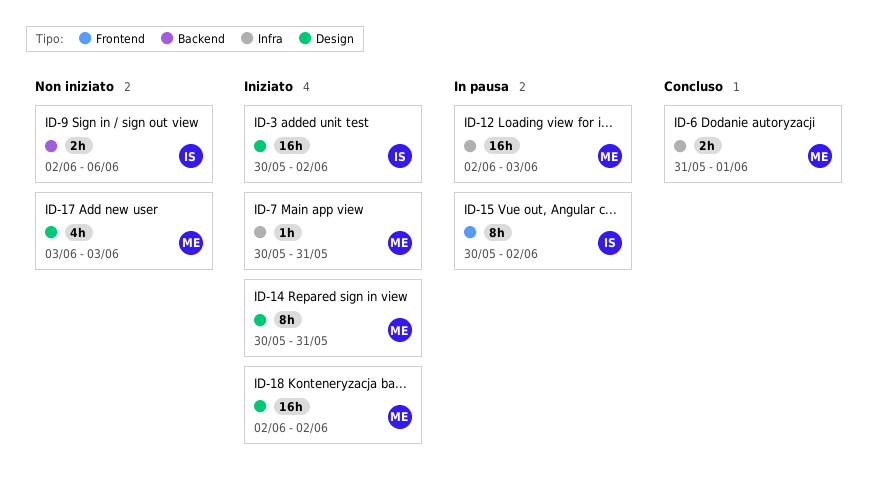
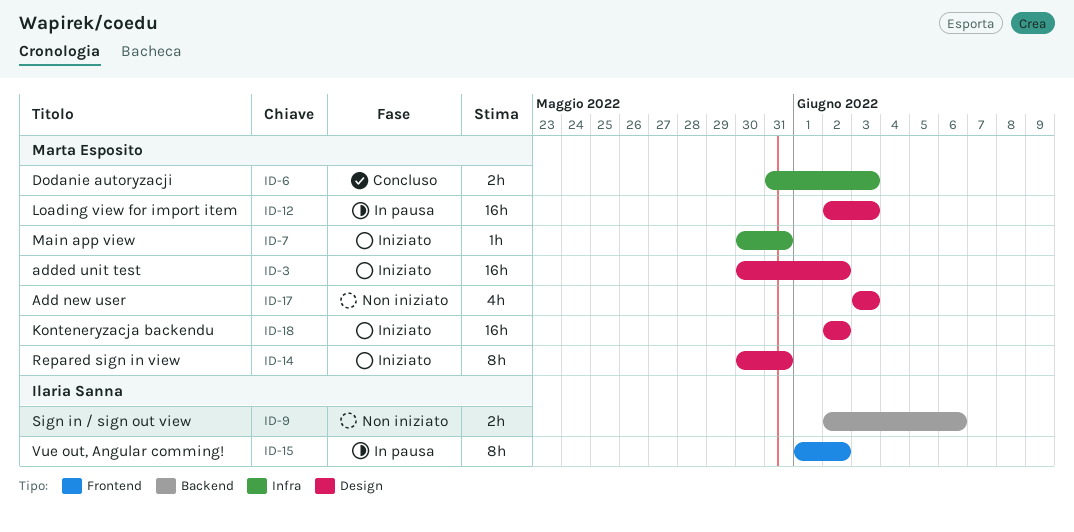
ID-3, owner: Ilaria Sanna -> Marta Esposito
ID-6, due: Jun 1 -> Jun 3
ID-12, label: Infra -> Design
ID-15, start: May 30 -> Jun 1

